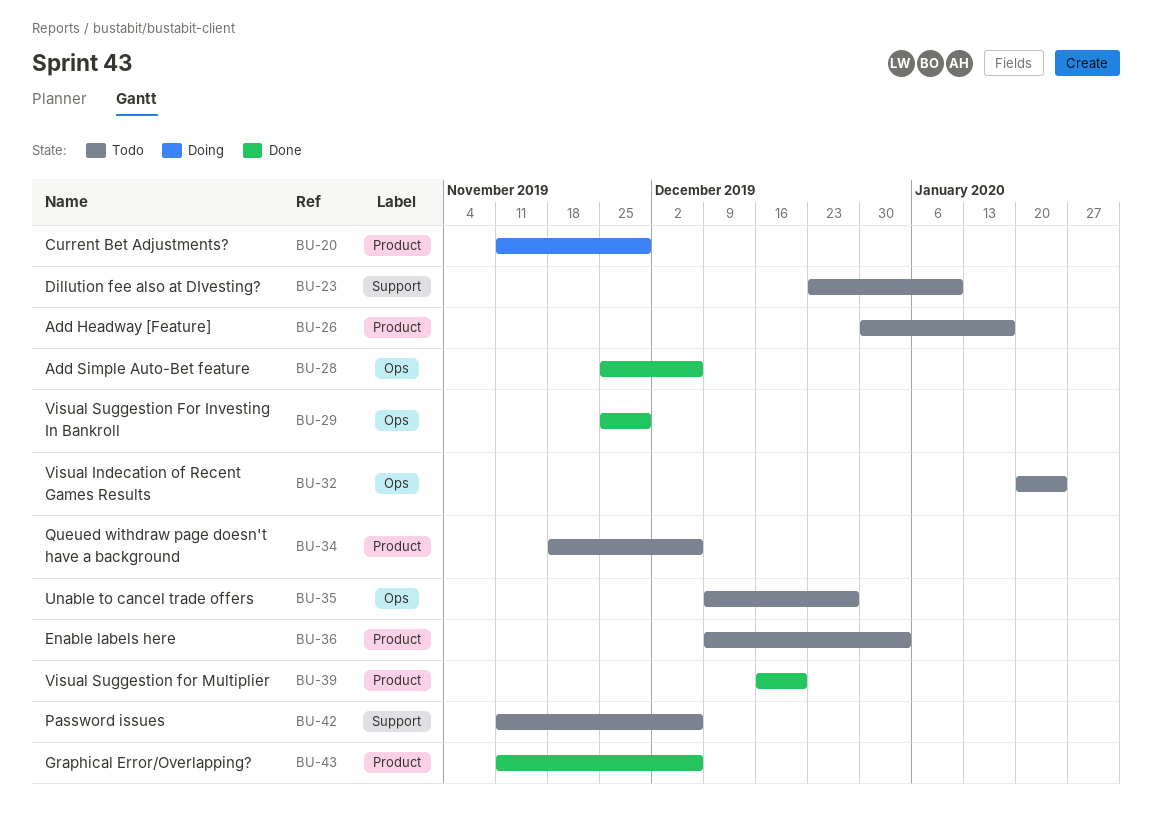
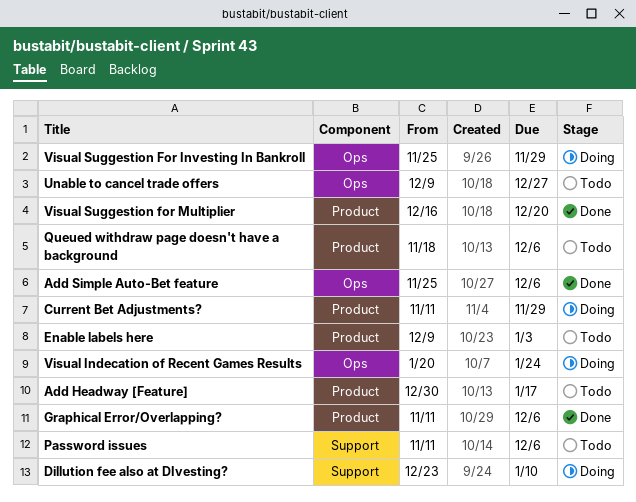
Dillution fee also at DIvesting?, status: Todo -> Doing
Visual Indecation of Recent Games Results, status: Todo -> Doing
Visual Suggestion For Investing In Bankroll, status: Done -> Doing

